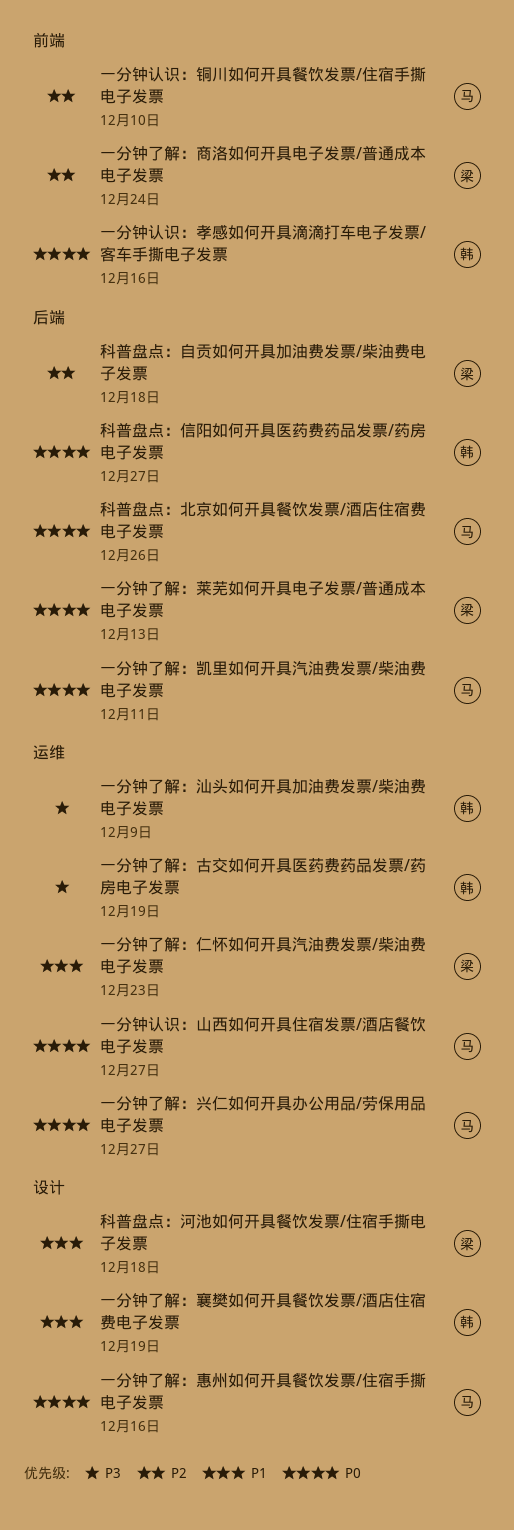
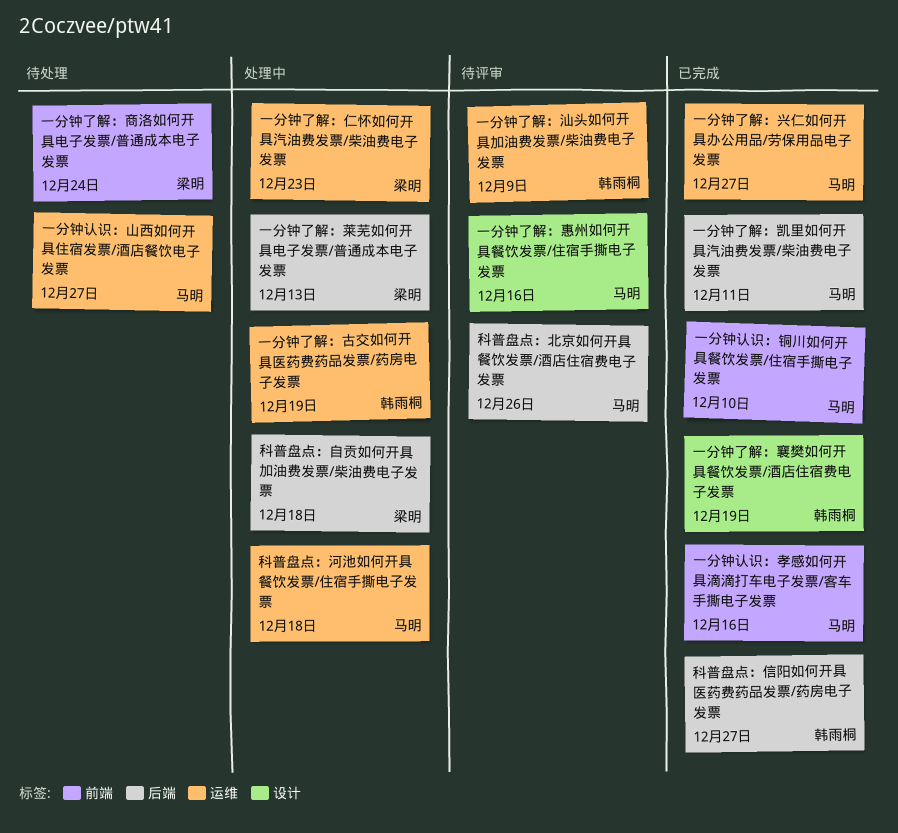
一分钟认识：孝感如何开具滴滴打车电子发票/客车手撕电子发票, owner: 韩雨桐 -> 马明
科普盘点：河池如何开具餐饮发票/住宿手撕电子发票, owner: 梁明 -> 马明
科普盘点：河池如何开具餐饮发票/住宿手撕电子发票, label: 设计 -> 运维

